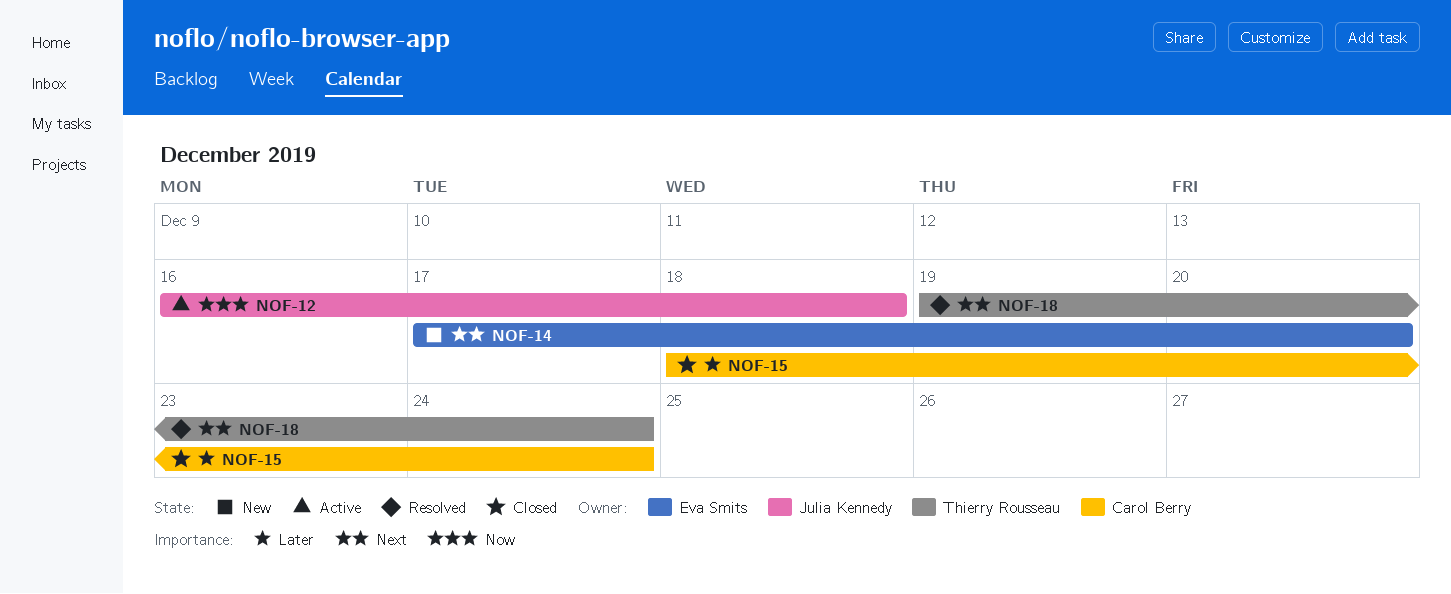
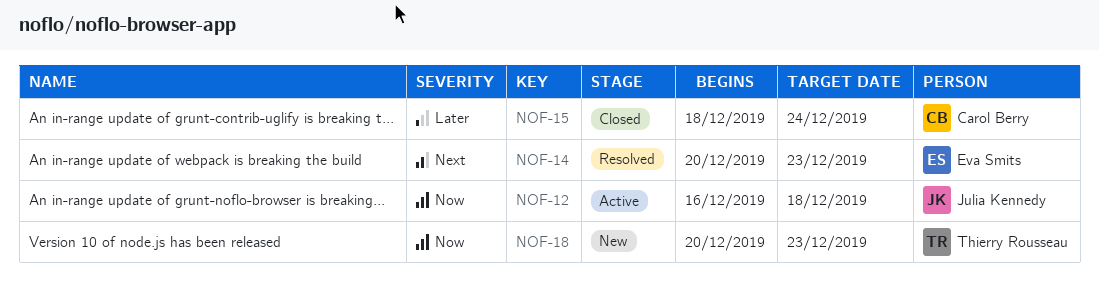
NOF-14, status: New -> Resolved
NOF-14, start: Dec 17 -> Dec 20
NOF-14, due: Dec 20 -> Dec 23
NOF-18, status: Resolved -> New
NOF-18, priority: Next -> Now
NOF-18, start: Dec 19 -> Dec 20
NOF-18, due: Dec 24 -> Dec 23

